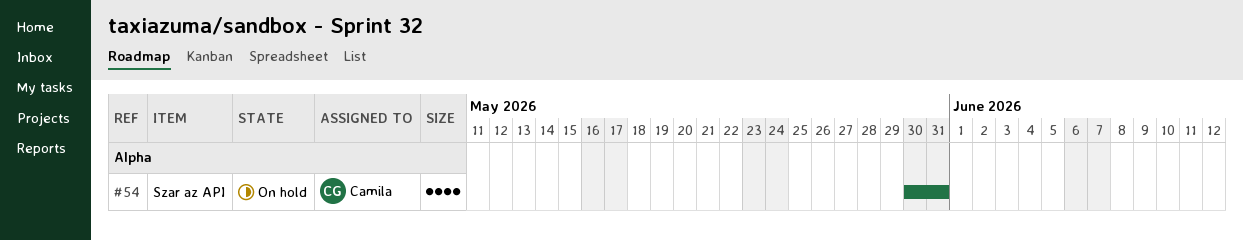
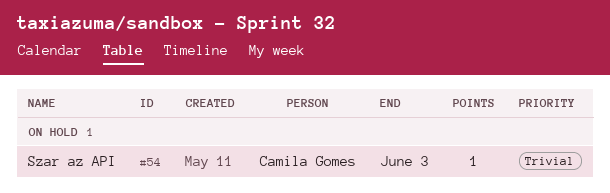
#54, estimate: 4 -> 1
#54, due: May 31 -> Jun 3

